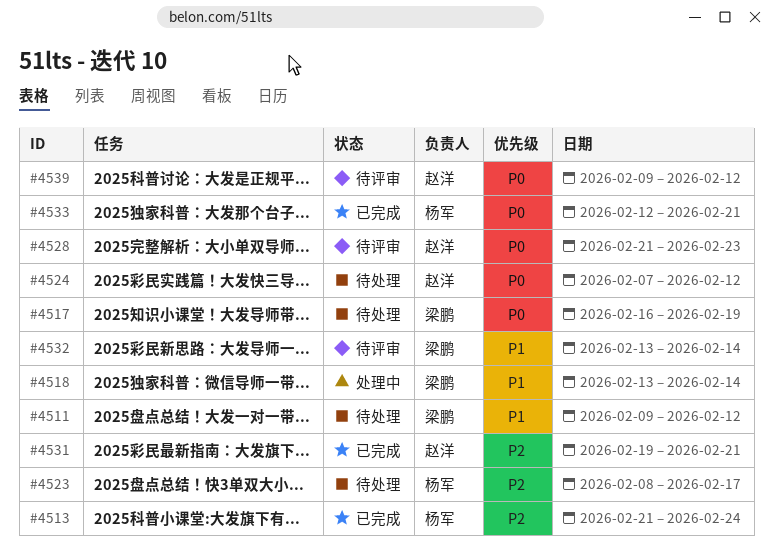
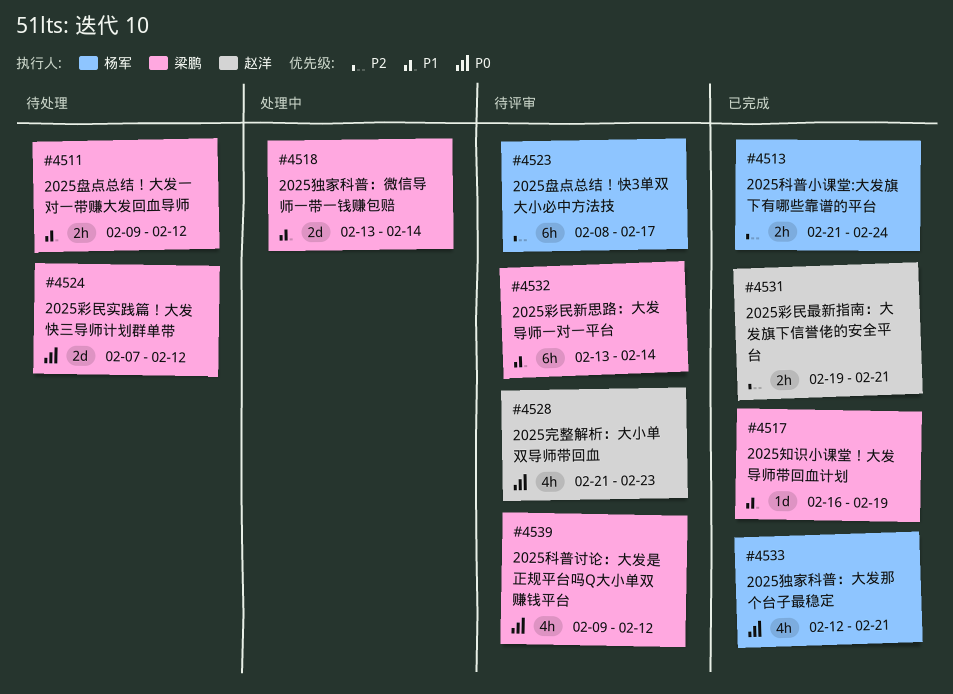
#4517, status: 待处理 -> 已完成
#4517, priority: P0 -> P1
#4523, status: 待处理 -> 待评审
#4524, owner: 赵洋 -> 梁鹏
#4539, owner: 赵洋 -> 梁鹏

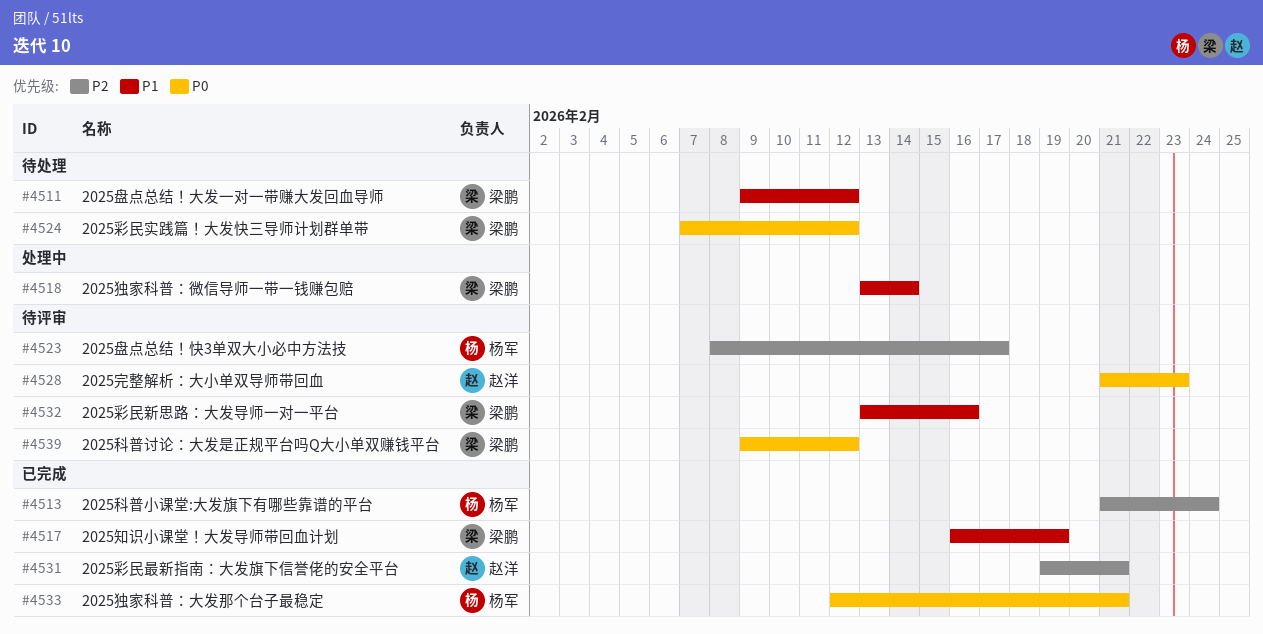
#4532, due: Feb 14 -> Feb 16

